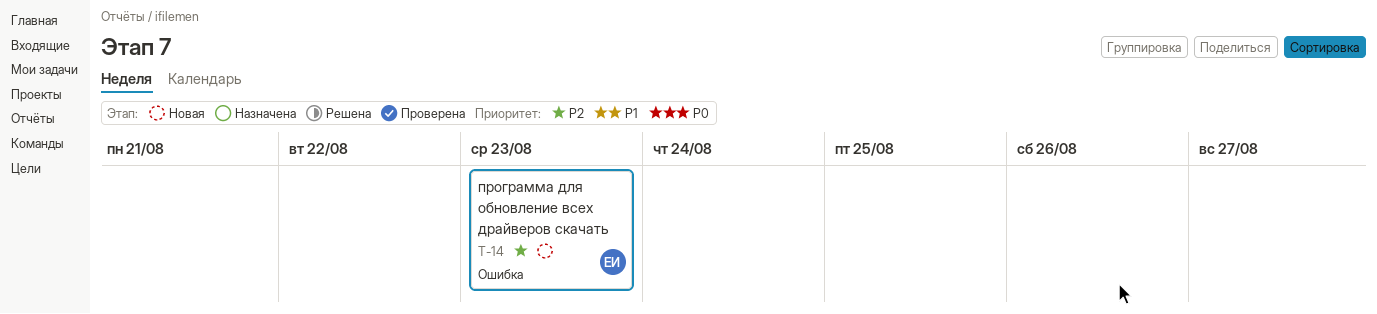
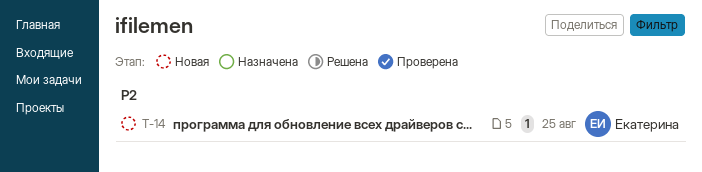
T-14, due: Aug 23 -> Aug 25

